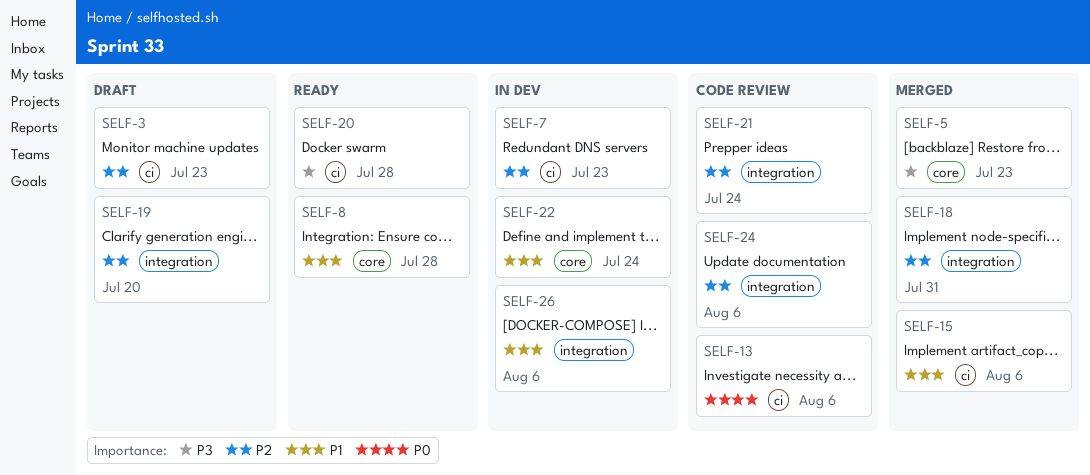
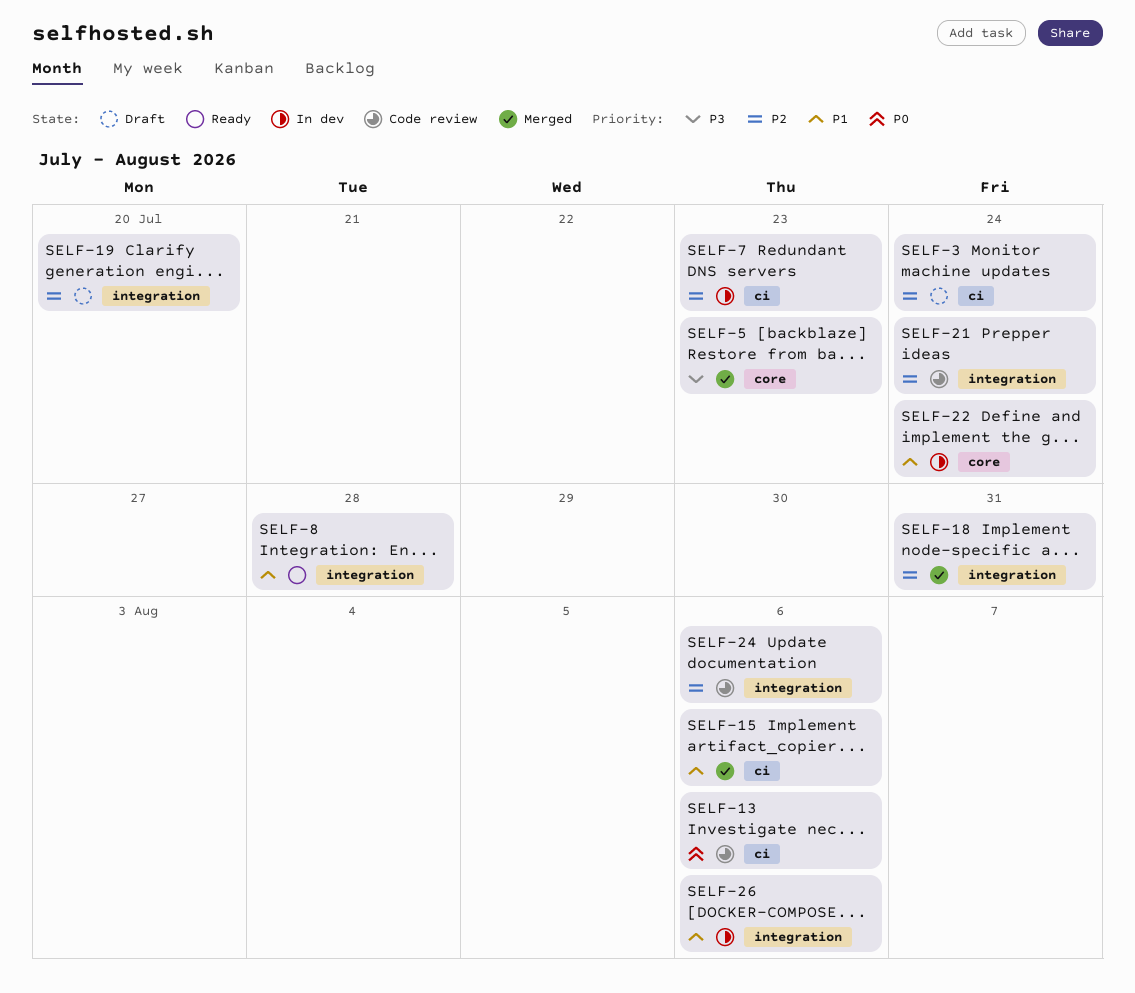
SELF-3, due: Jul 23 -> Jul 24
SELF-8, label: core -> integration
SELF-20: present -> none

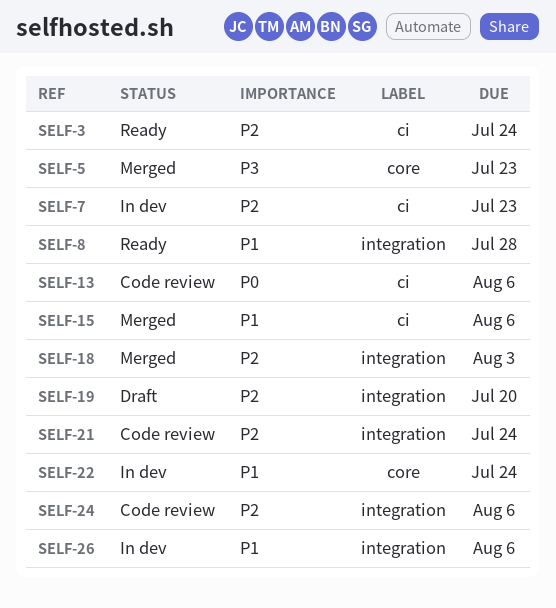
SELF-3, status: Draft -> Ready
SELF-18, due: Jul 31 -> Aug 3

